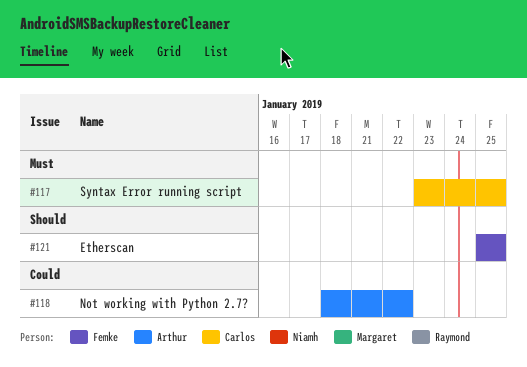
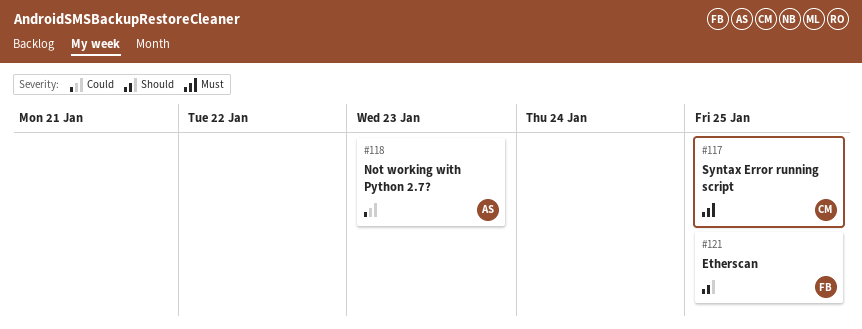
#118, due: Jan 22 -> Jan 23

